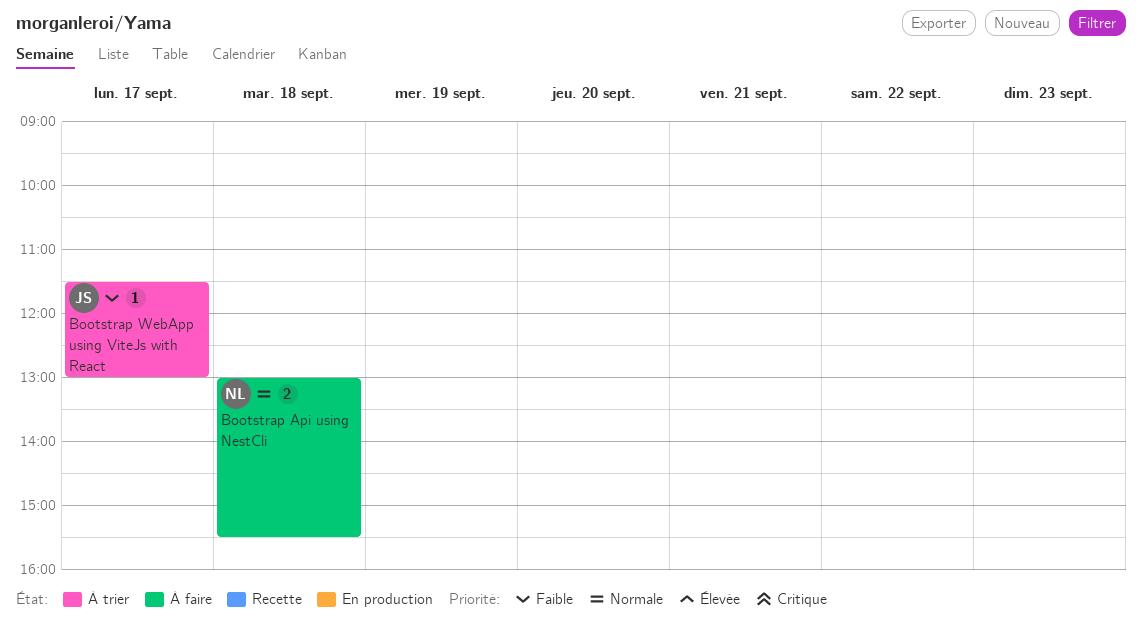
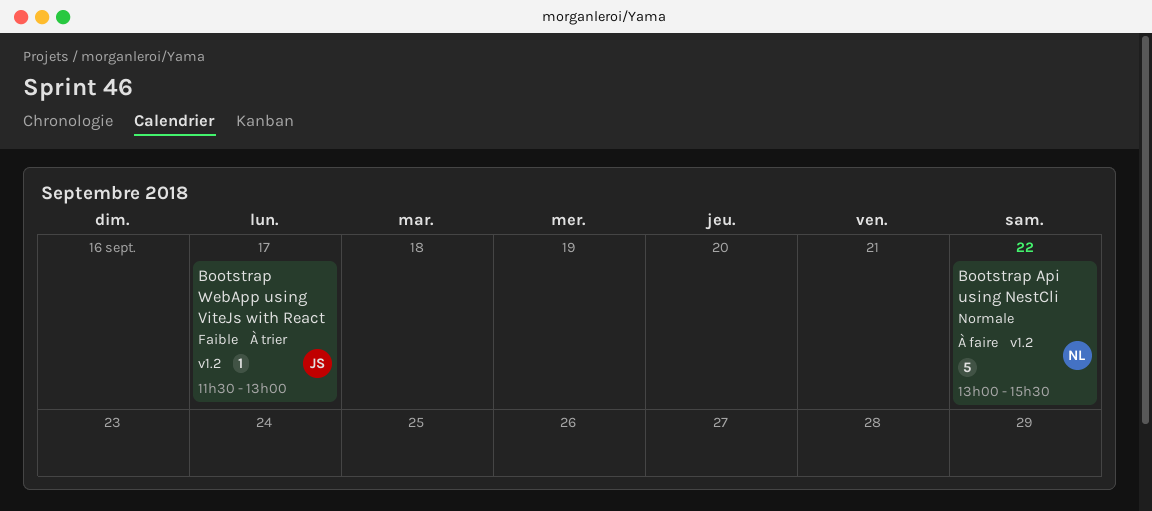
Bootstrap Api using NestCli, estimate: 2 -> 5
Bootstrap Api using NestCli, day: Sep 18 -> Sep 22

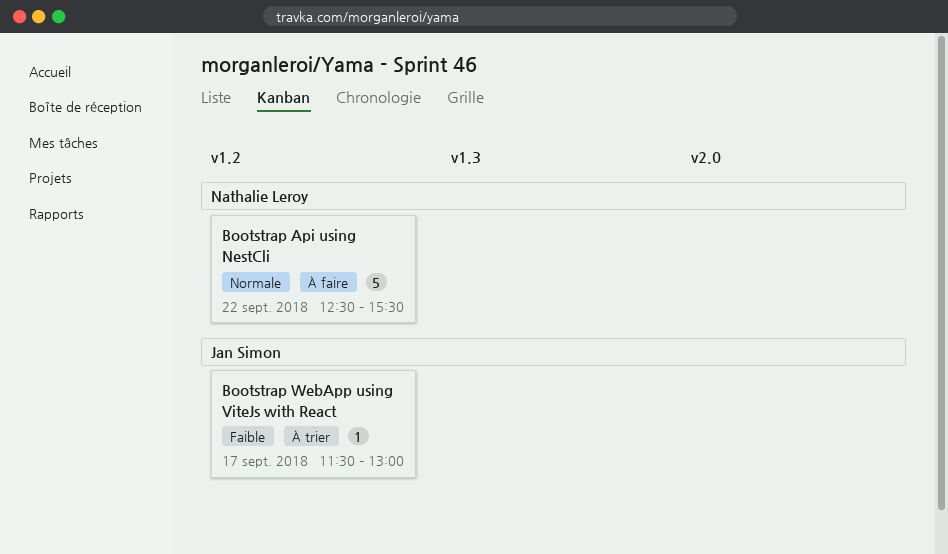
Bootstrap Api using NestCli, begins: 13:00 -> 12:30

